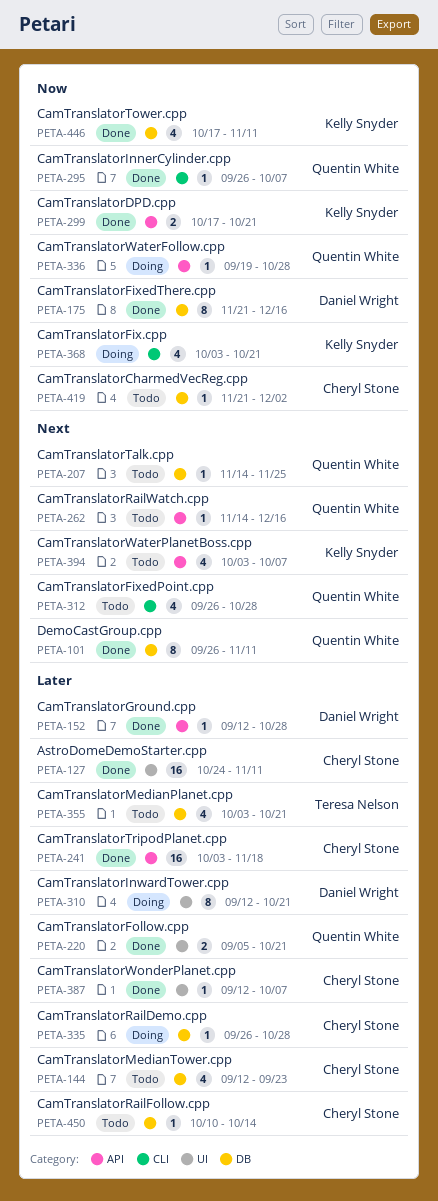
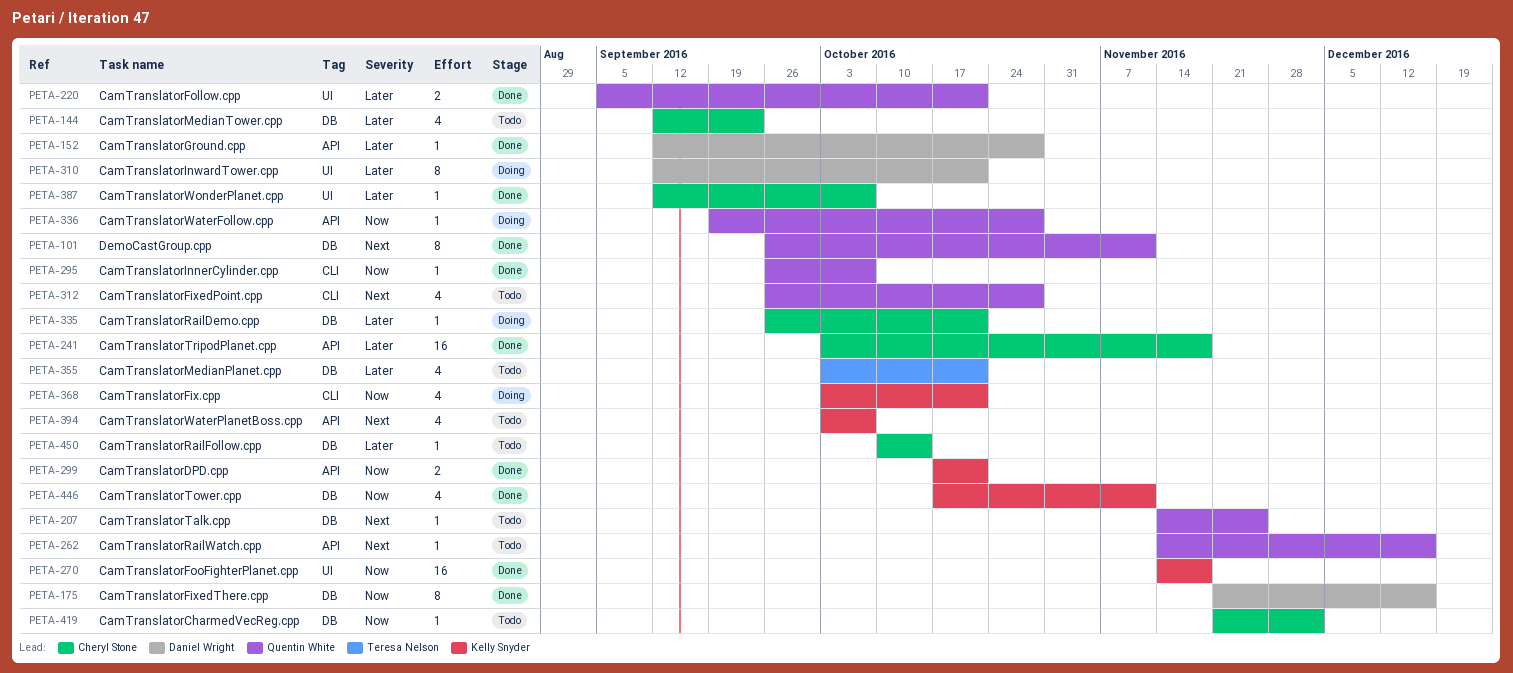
PETA-127: present -> none
PETA-270: none -> present
PETA-335, due: Oct 28 -> Oct 21

